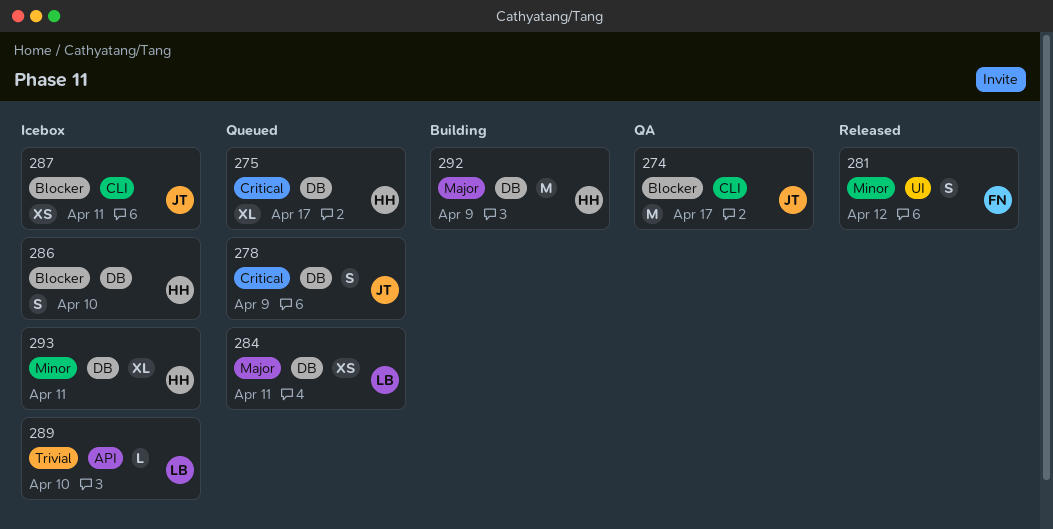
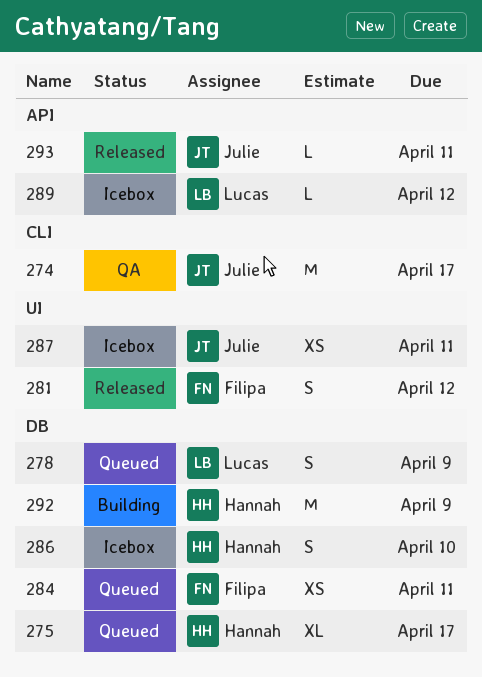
278, owner: Julie -> Lucas
284, owner: Lucas -> Filipa
287, label: CLI -> UI
289, due: Apr 10 -> Apr 12
293, status: Icebox -> Released
293, owner: Hannah -> Julie
293, label: DB -> API
293, estimate: XL -> L

